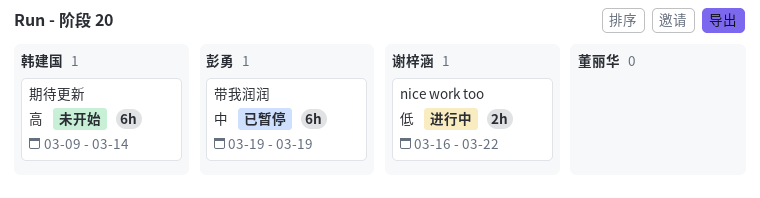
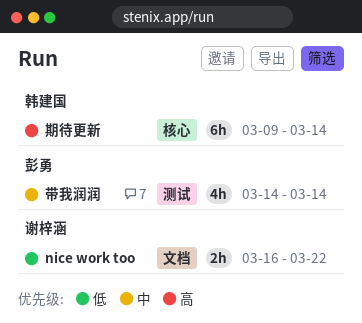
带我润润, estimate: 6h -> 4h
带我润润, start: Mar 19 -> Mar 14
带我润润, due: Mar 19 -> Mar 14

